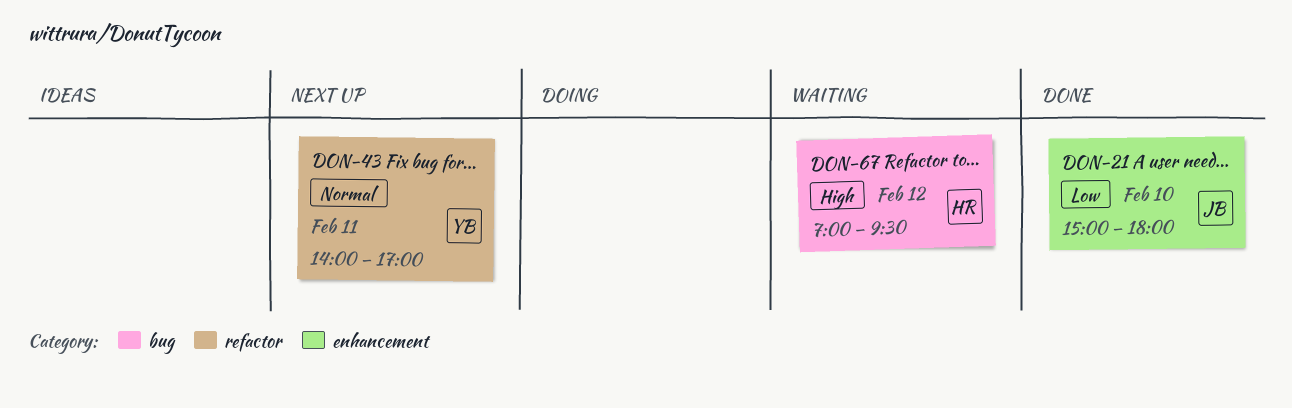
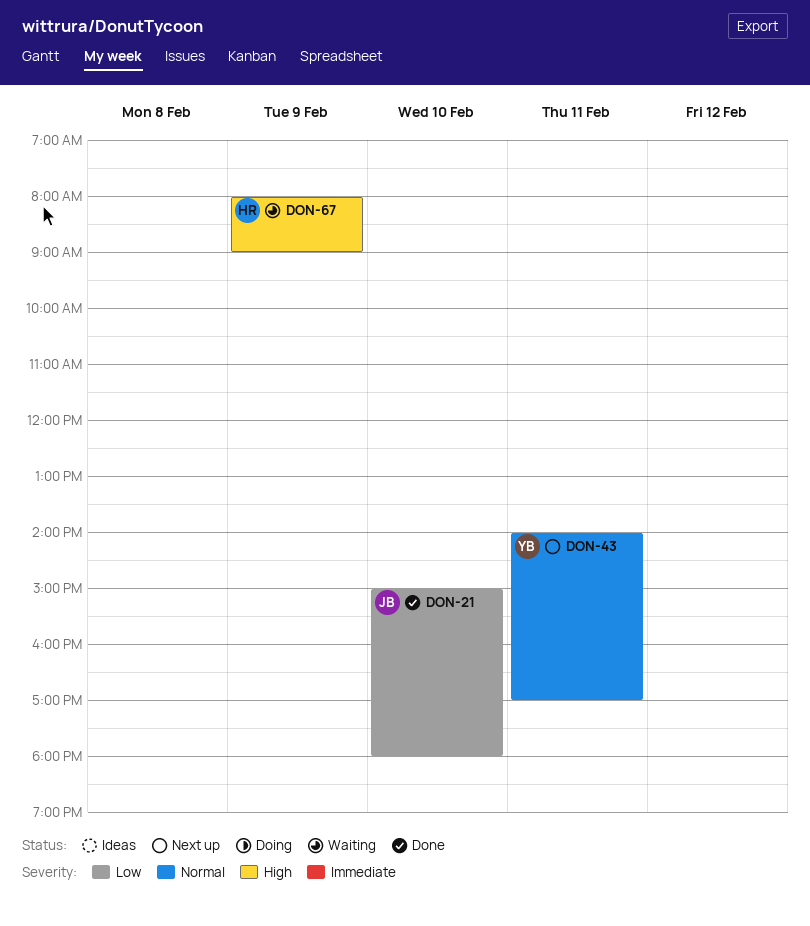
DON-67, day: Feb 12 -> Feb 9
DON-67, begins: 07:00 -> 08:00
DON-67, ends: 09:30 -> 09:00

